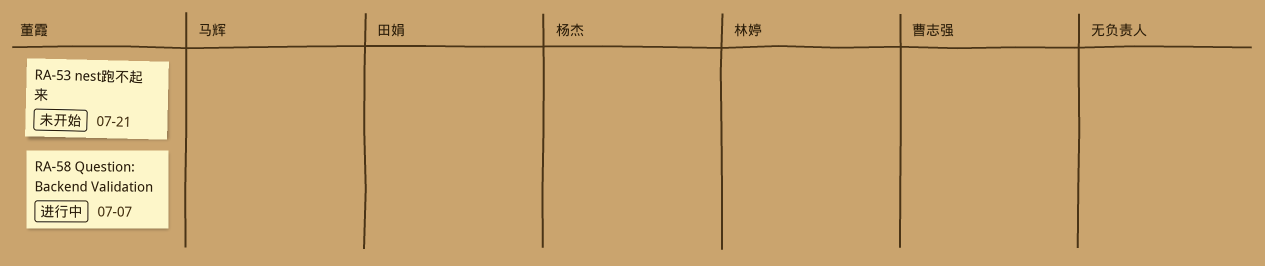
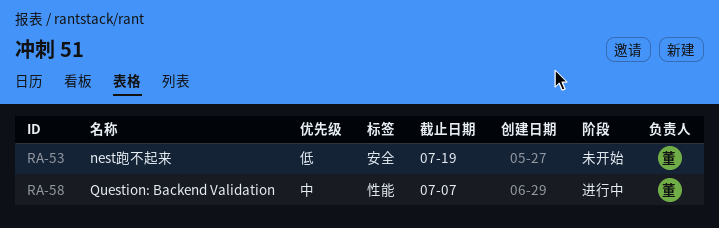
RA-53, due: Jul 21 -> Jul 19

